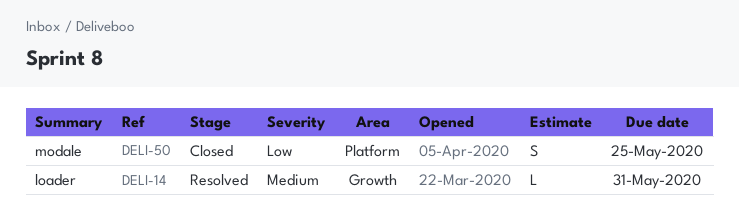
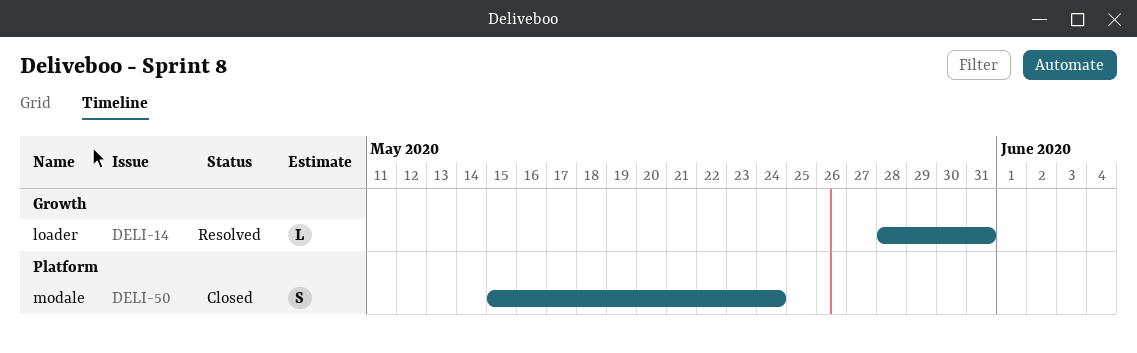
DELI-50, due: May 25 -> May 24

